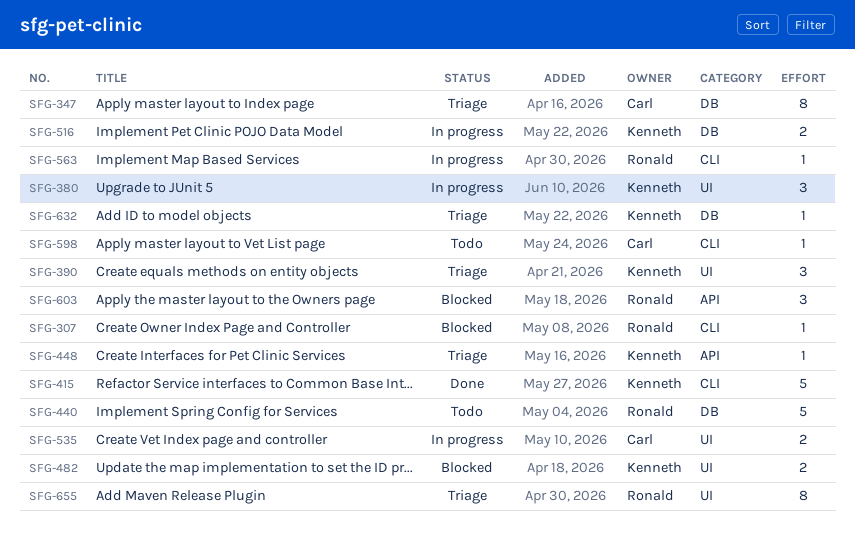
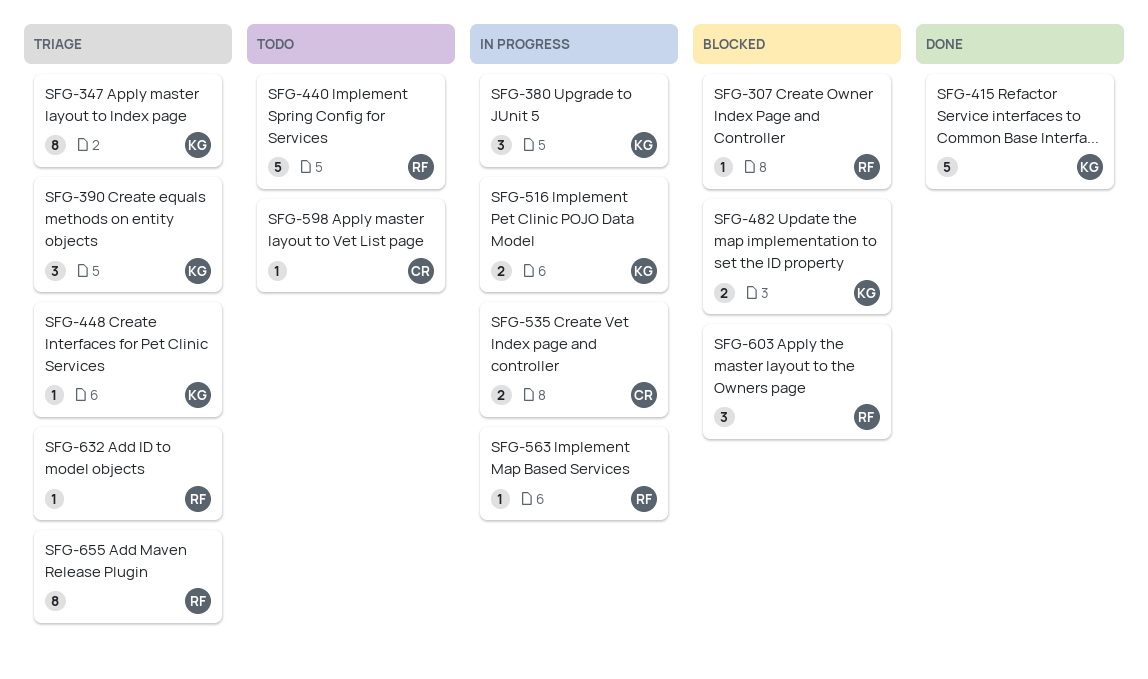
SFG-347, owner: Carl -> Kenneth
SFG-632, owner: Kenneth -> Ronald

